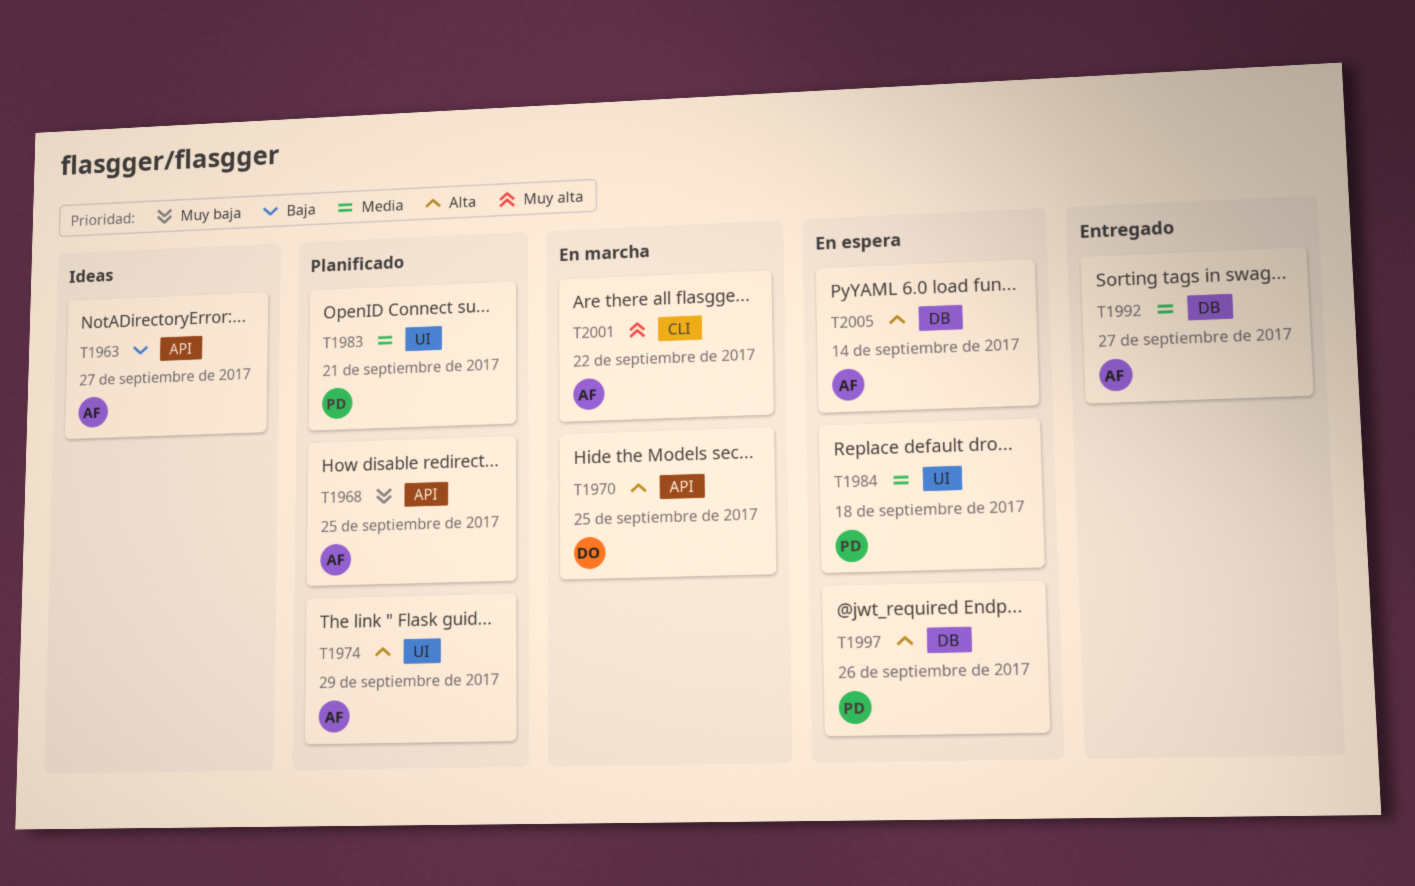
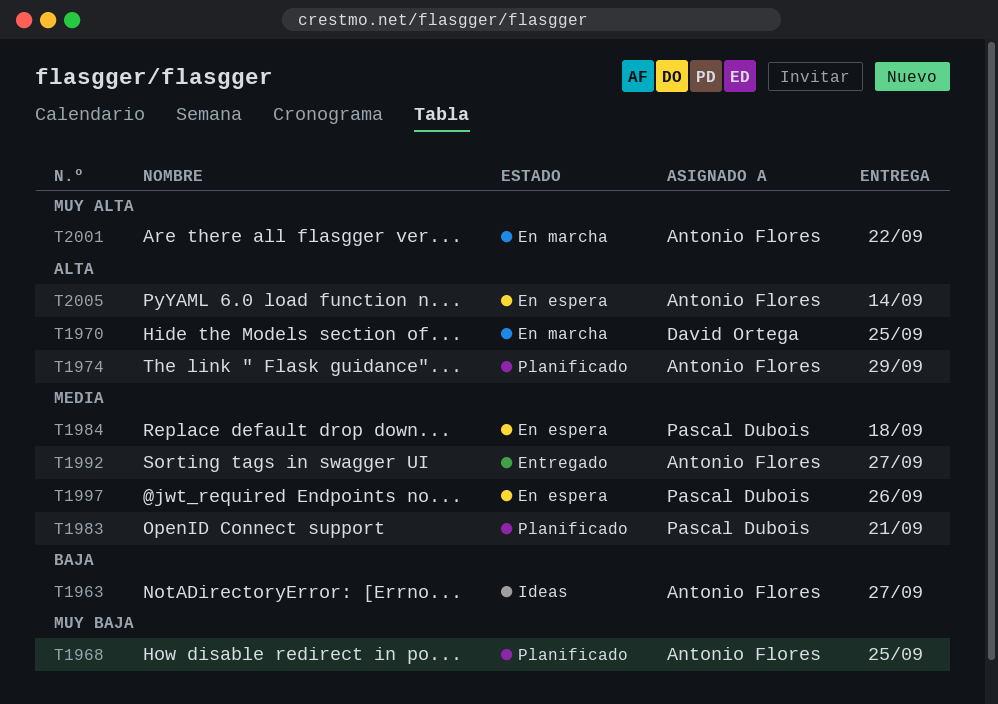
T1997, priority: Alta -> Media

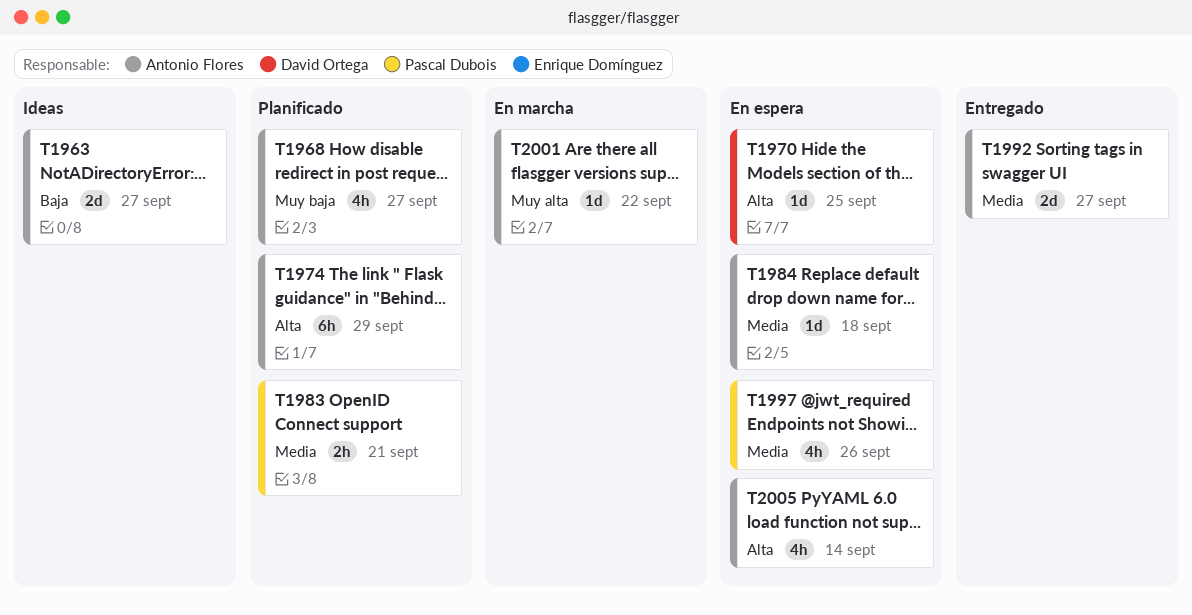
T1968, due: Sep 25 -> Sep 27
T1970, status: En marcha -> En espera
T1984, owner: Pascal Dubois -> Antonio Flores

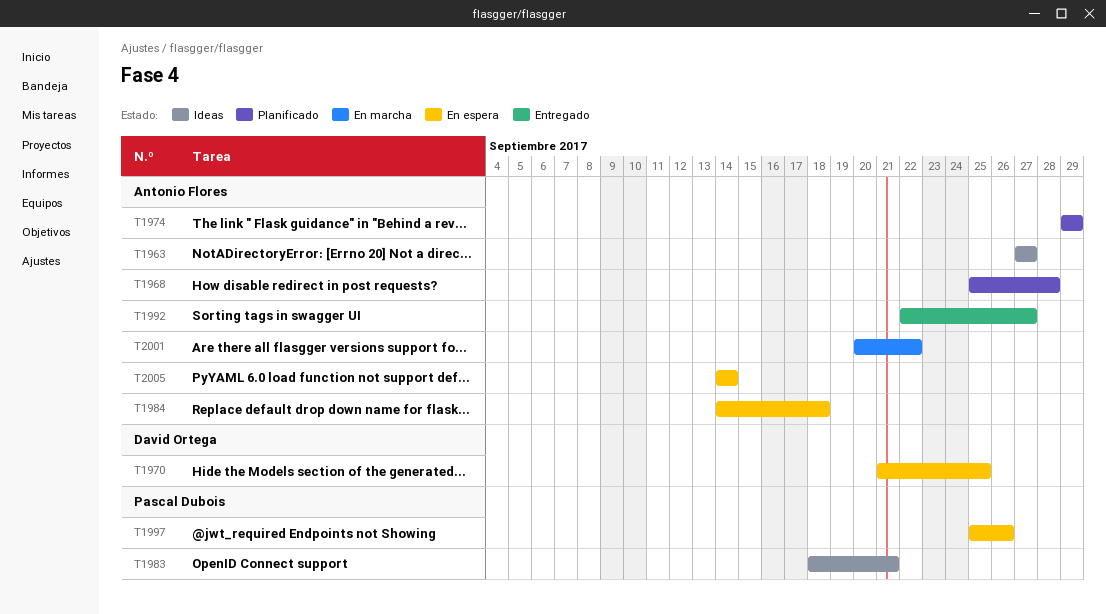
T1968, due: Sep 27 -> Sep 28
T1983, status: Planificado -> Ideas

